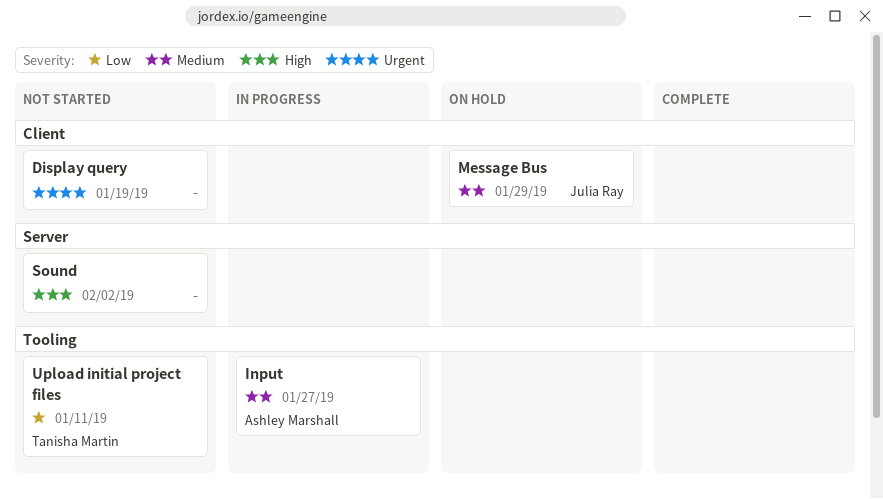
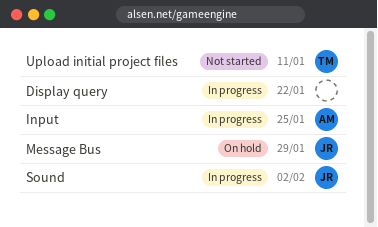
Display query, status: Not started -> In progress
Display query, due: Jan 19 -> Jan 22
Input, due: Jan 27 -> Jan 25
Sound, status: Not started -> In progress
Sound, owner: none -> Julia Ray

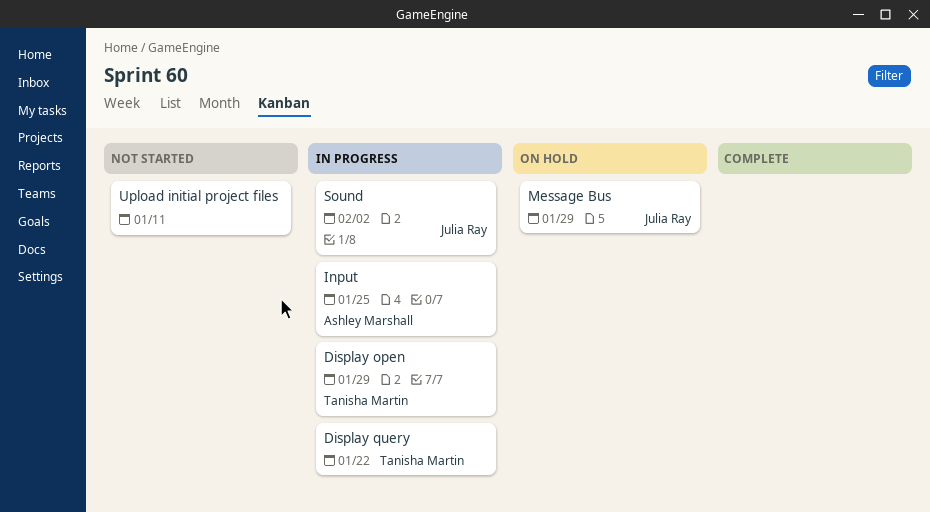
Display open: none -> present
Display query, owner: none -> Tanisha Martin
Upload initial project files, owner: Tanisha Martin -> none

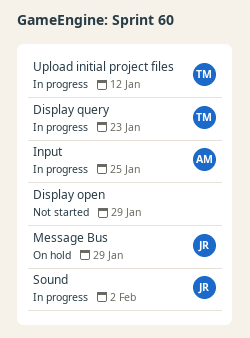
Display open, status: In progress -> Not started
Display open, owner: Tanisha Martin -> none
Display query, due: Jan 22 -> Jan 23
Upload initial project files, status: Not started -> In progress
Upload initial project files, owner: none -> Tanisha Martin
Upload initial project files, due: Jan 11 -> Jan 12

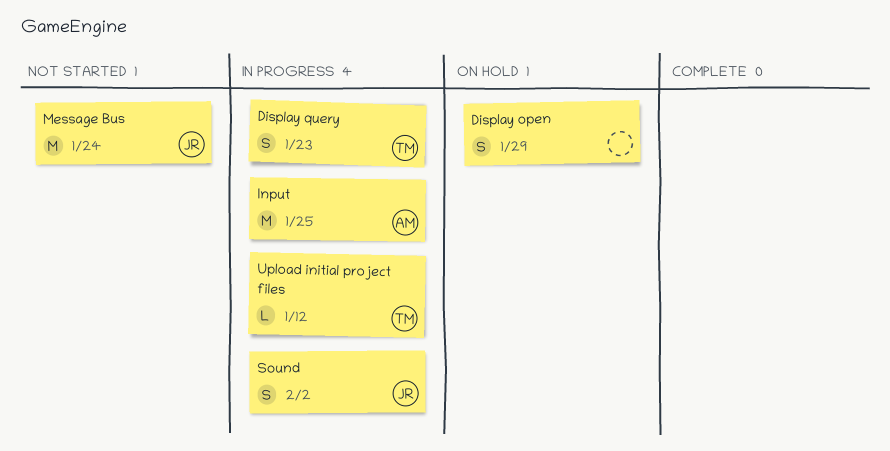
Display open, status: Not started -> On hold
Message Bus, status: On hold -> Not started
Message Bus, due: Jan 29 -> Jan 24

